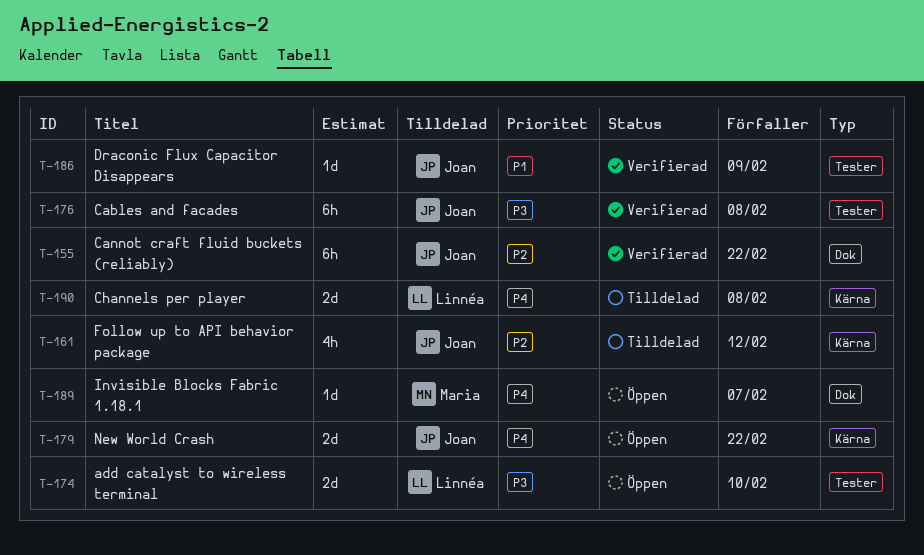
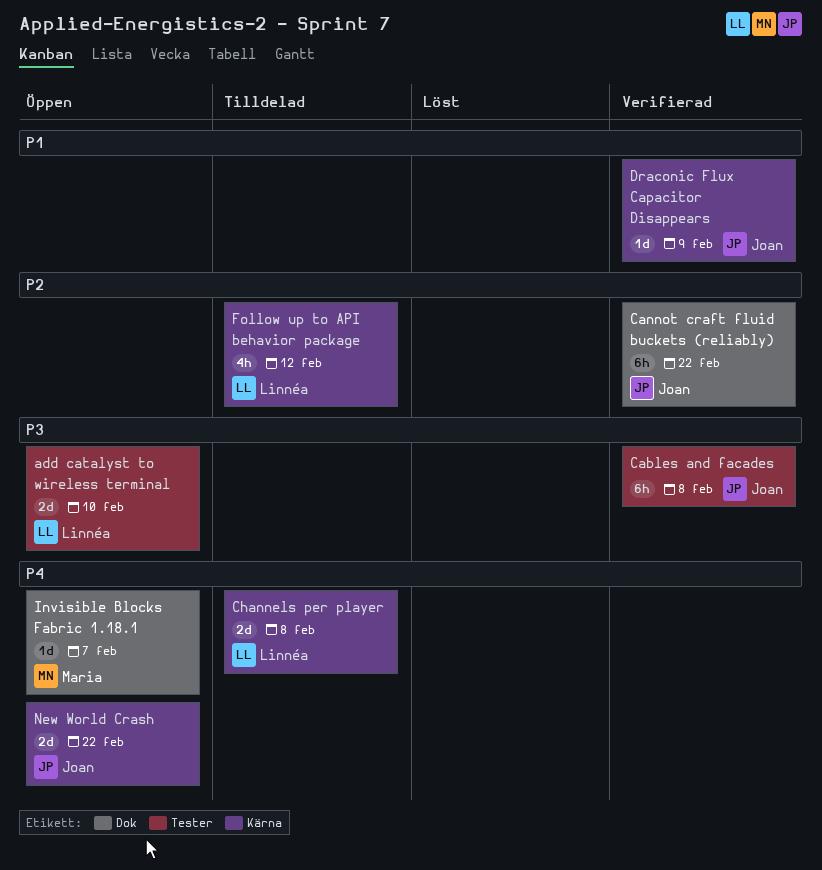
Draconic Flux Capacitor Disappears, label: Tester -> Kärna
Follow up to API behavior package, owner: Joan -> Linnéa

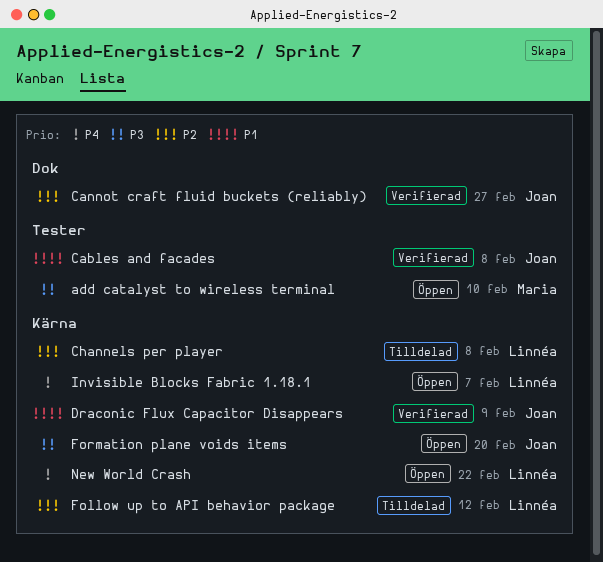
add catalyst to wireless terminal, owner: Linnéa -> Maria
Cables and facades, priority: P3 -> P1
Cannot craft fluid buckets (reliably), due: Feb 22 -> Feb 27
Channels per player, priority: P4 -> P2
Formation plane voids items: none -> present
Invisible Blocks Fabric 1.18.1, owner: Maria -> Linnéa
Invisible Blocks Fabric 1.18.1, label: Dok -> Kärna
New World Crash, owner: Joan -> Linnéa

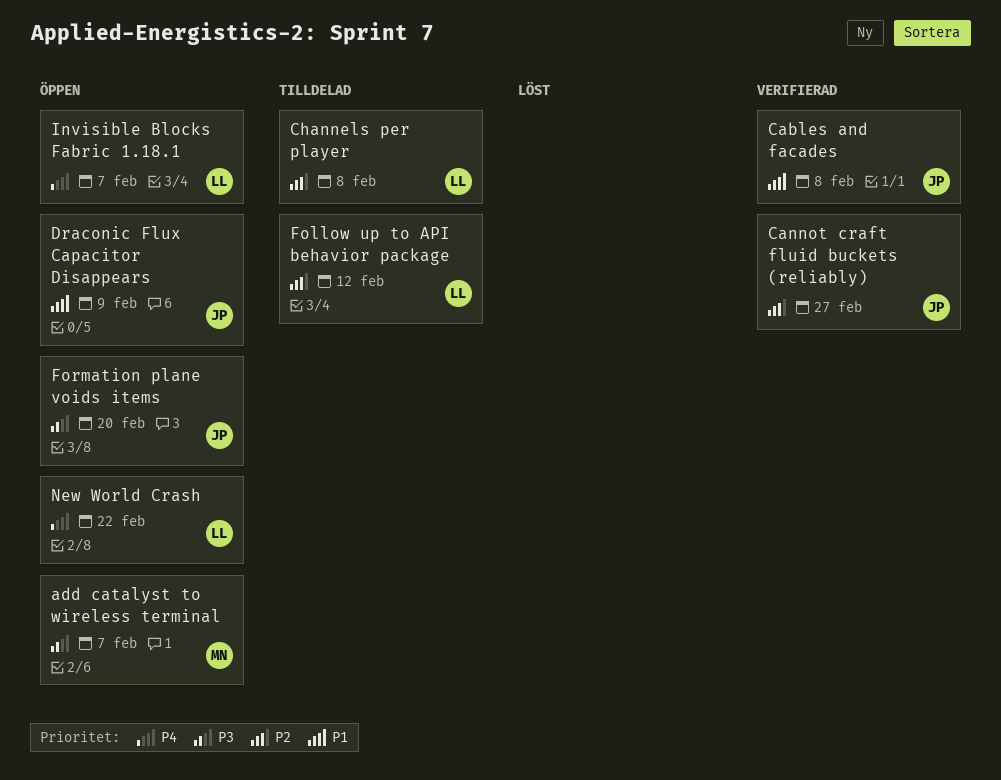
add catalyst to wireless terminal, due: Feb 10 -> Feb 7
Draconic Flux Capacitor Disappears, status: Verifierad -> Öppen

